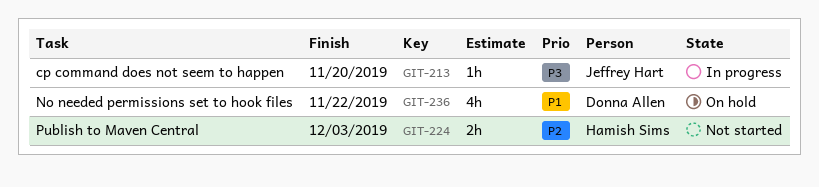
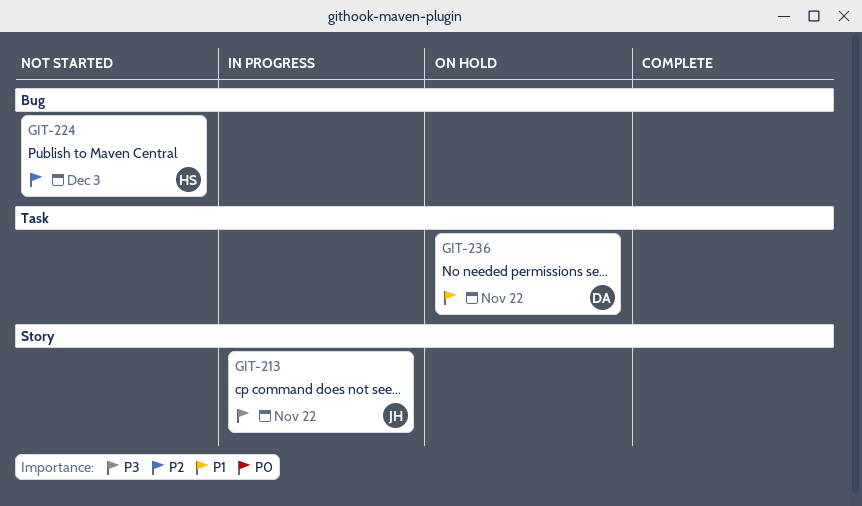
GIT-213, due: Nov 20 -> Nov 22

